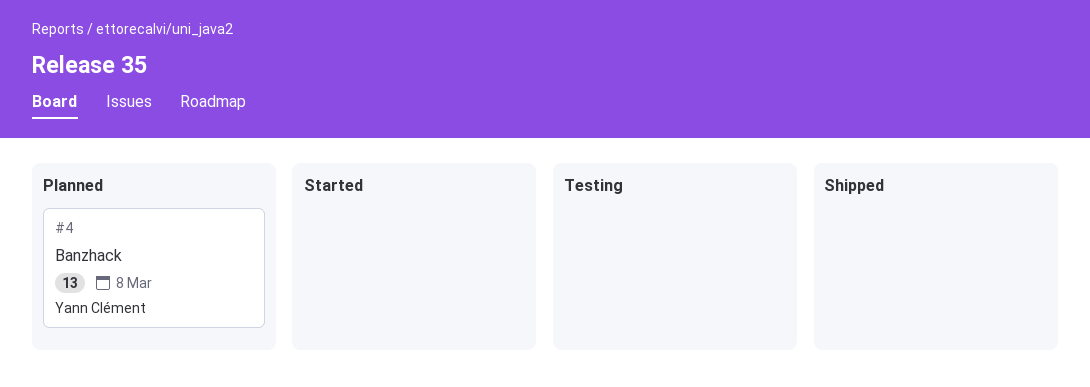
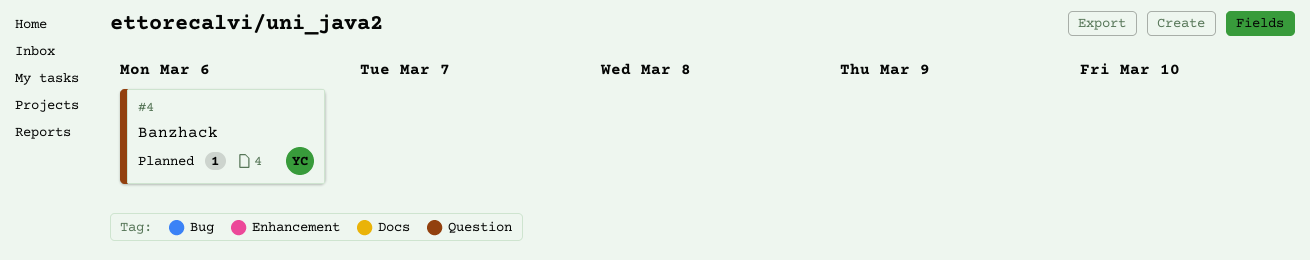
#4, estimate: 13 -> 1
#4, due: Mar 8 -> Mar 6

